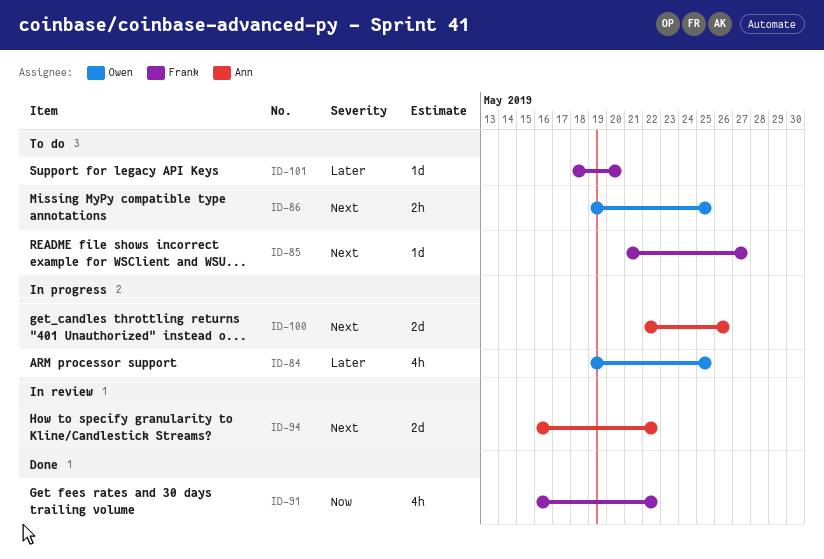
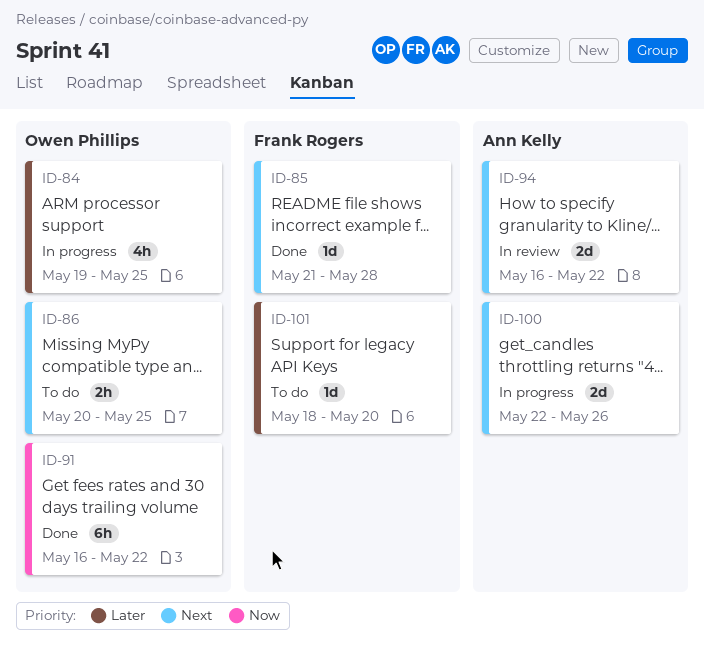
ID-85, status: To do -> Done
ID-85, due: May 27 -> May 28
ID-86, start: May 19 -> May 20
ID-91, owner: Frank Rogers -> Owen Phillips
ID-91, estimate: 4h -> 6h

